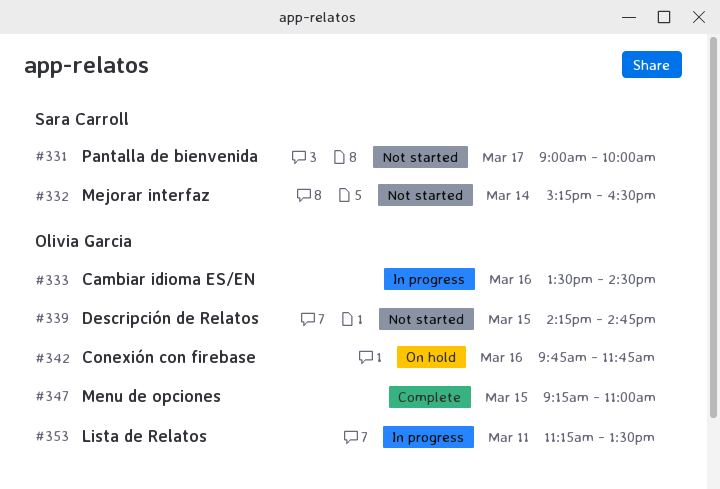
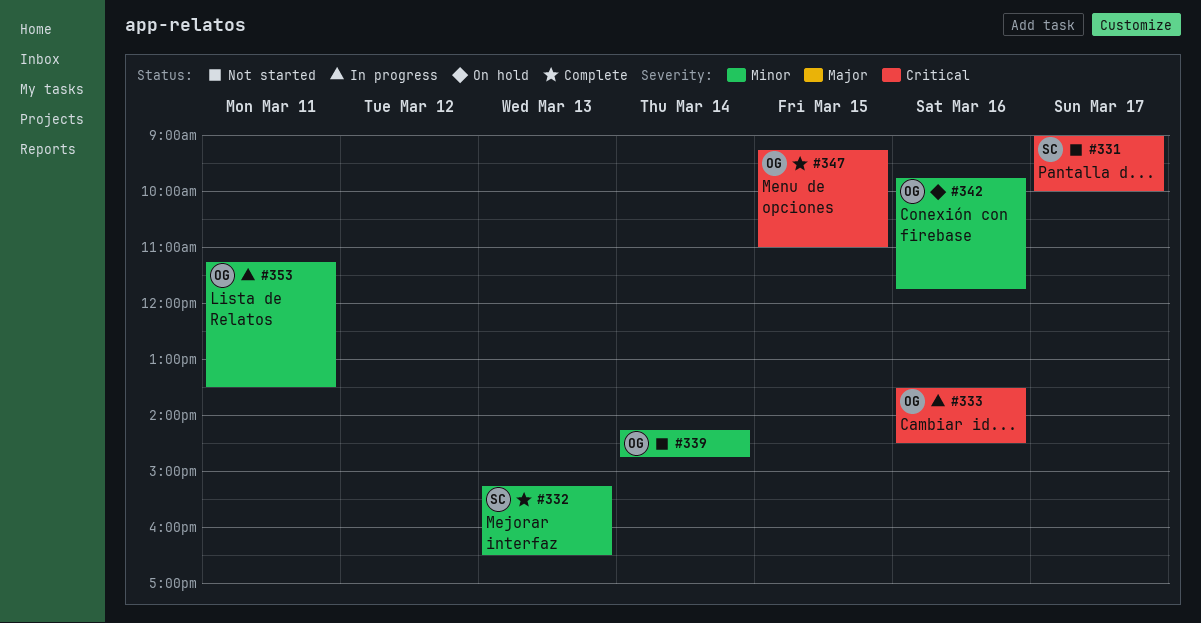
#332, status: Not started -> Complete
#332, day: Mar 14 -> Mar 13
#339, day: Mar 15 -> Mar 14

